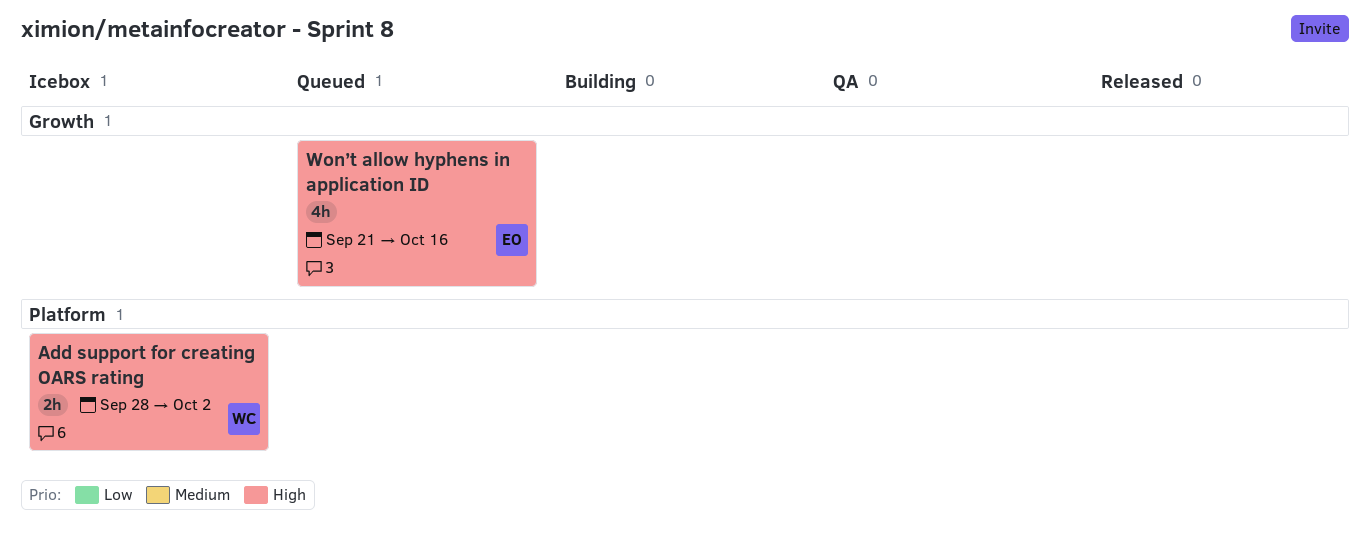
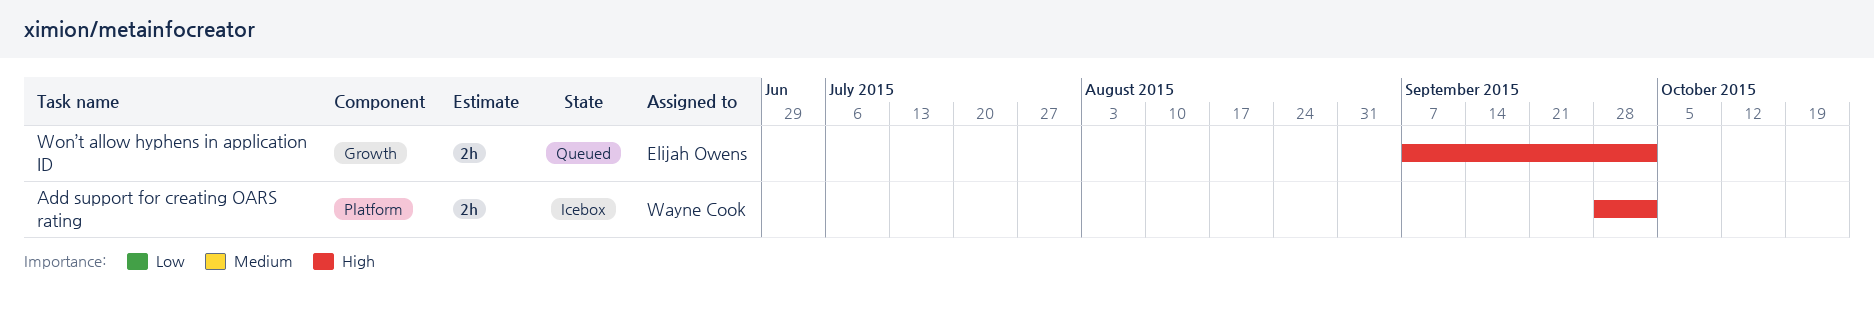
Won’t allow hyphens in application ID, estimate: 4h -> 2h
Won’t allow hyphens in application ID, start: Sep 21 -> Sep 7
Won’t allow hyphens in application ID, due: Oct 16 -> Oct 2

